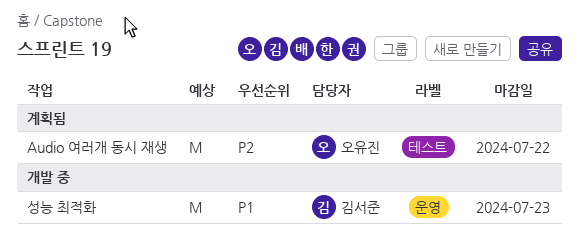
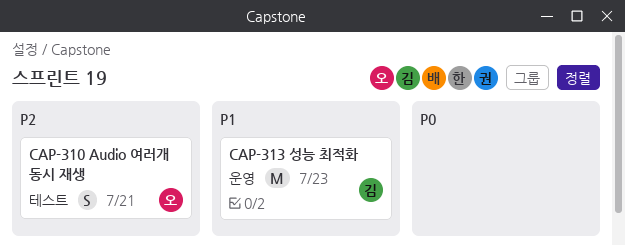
Audio 여러개 동시 재생, estimate: M -> S
Audio 여러개 동시 재생, due: Jul 22 -> Jul 21

